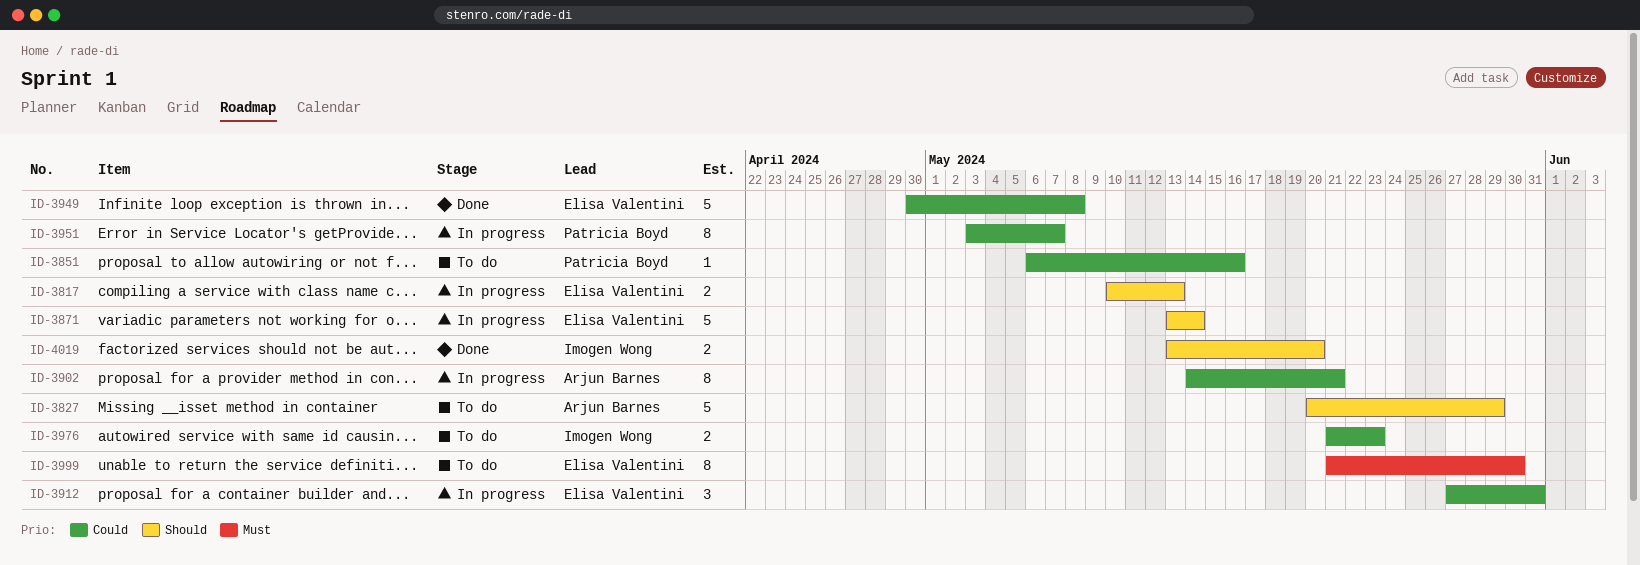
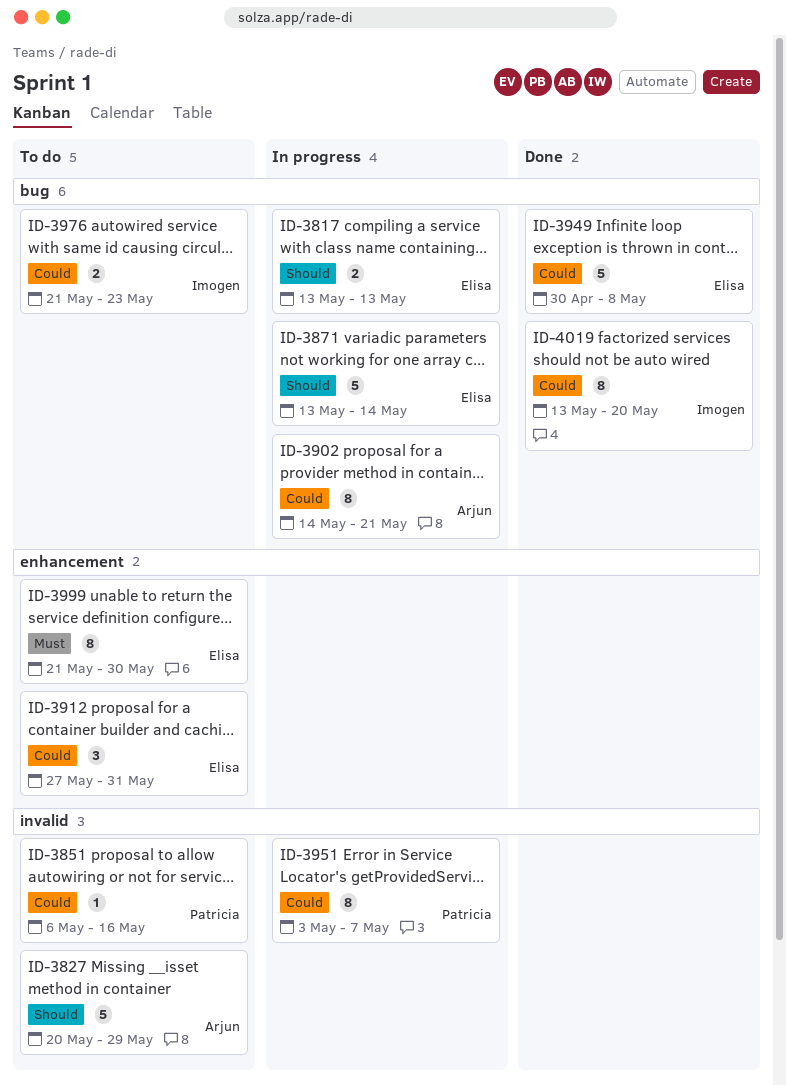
ID-3817, start: May 10 -> May 13
ID-3912, status: In progress -> To do
ID-4019, priority: Should -> Could
ID-4019, estimate: 2 -> 8

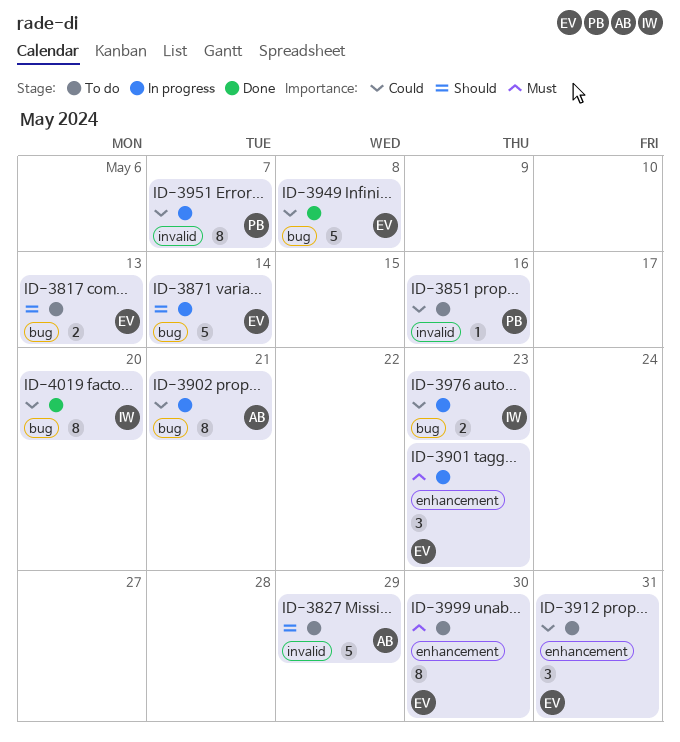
ID-3817, status: In progress -> To do
ID-3901: none -> present
ID-3976, status: To do -> In progress

